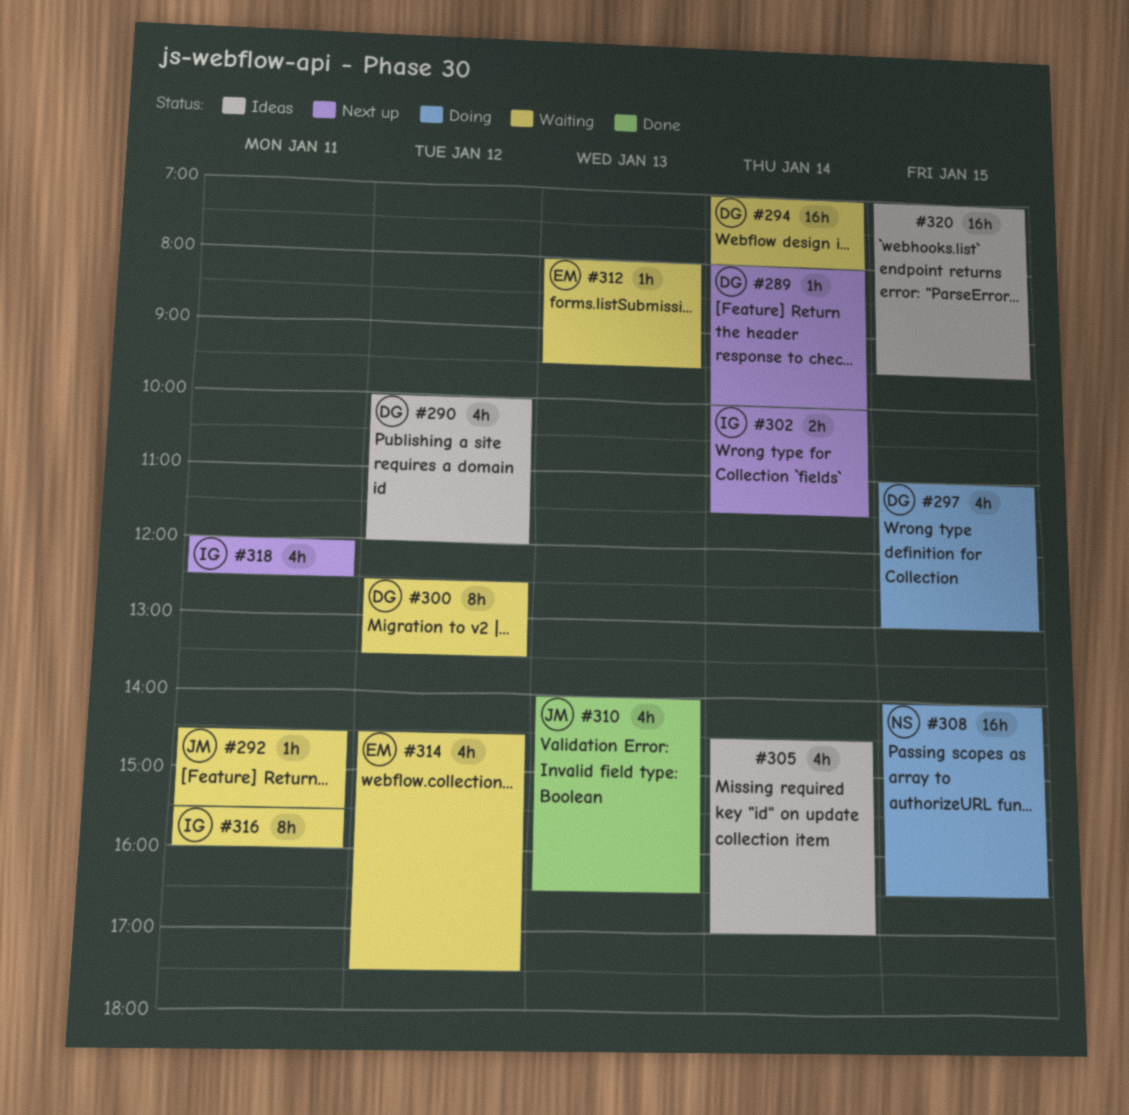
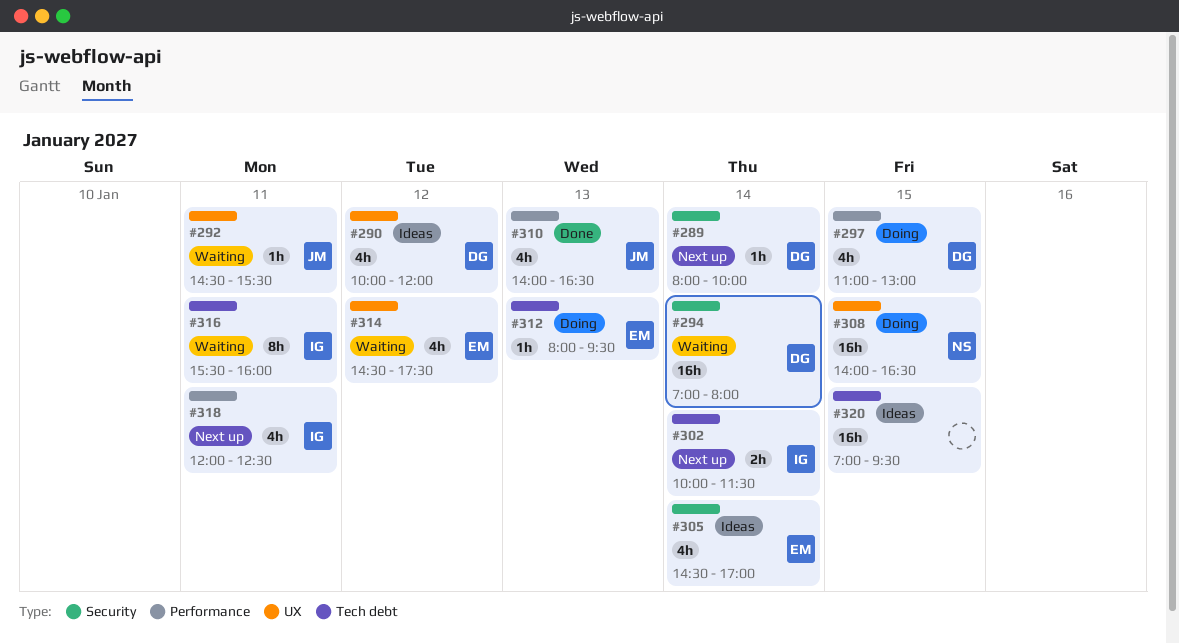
#300: present -> none
#305, owner: none -> EM
#312, status: Waiting -> Doing

